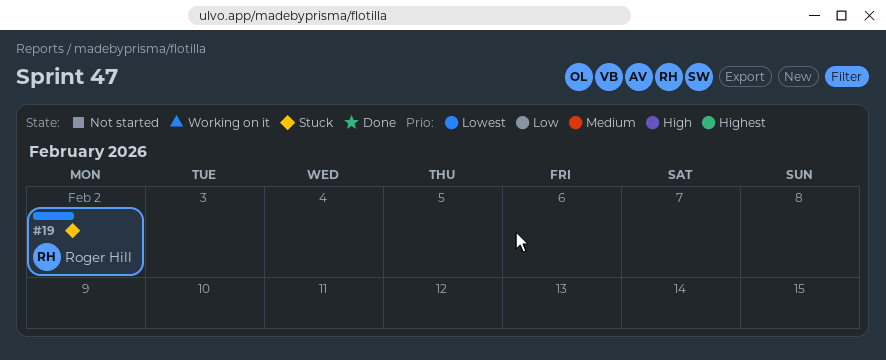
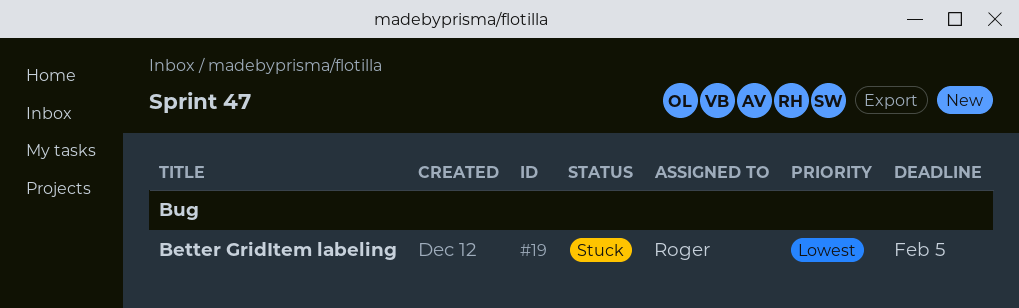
#19, due: Feb 2 -> Feb 5

